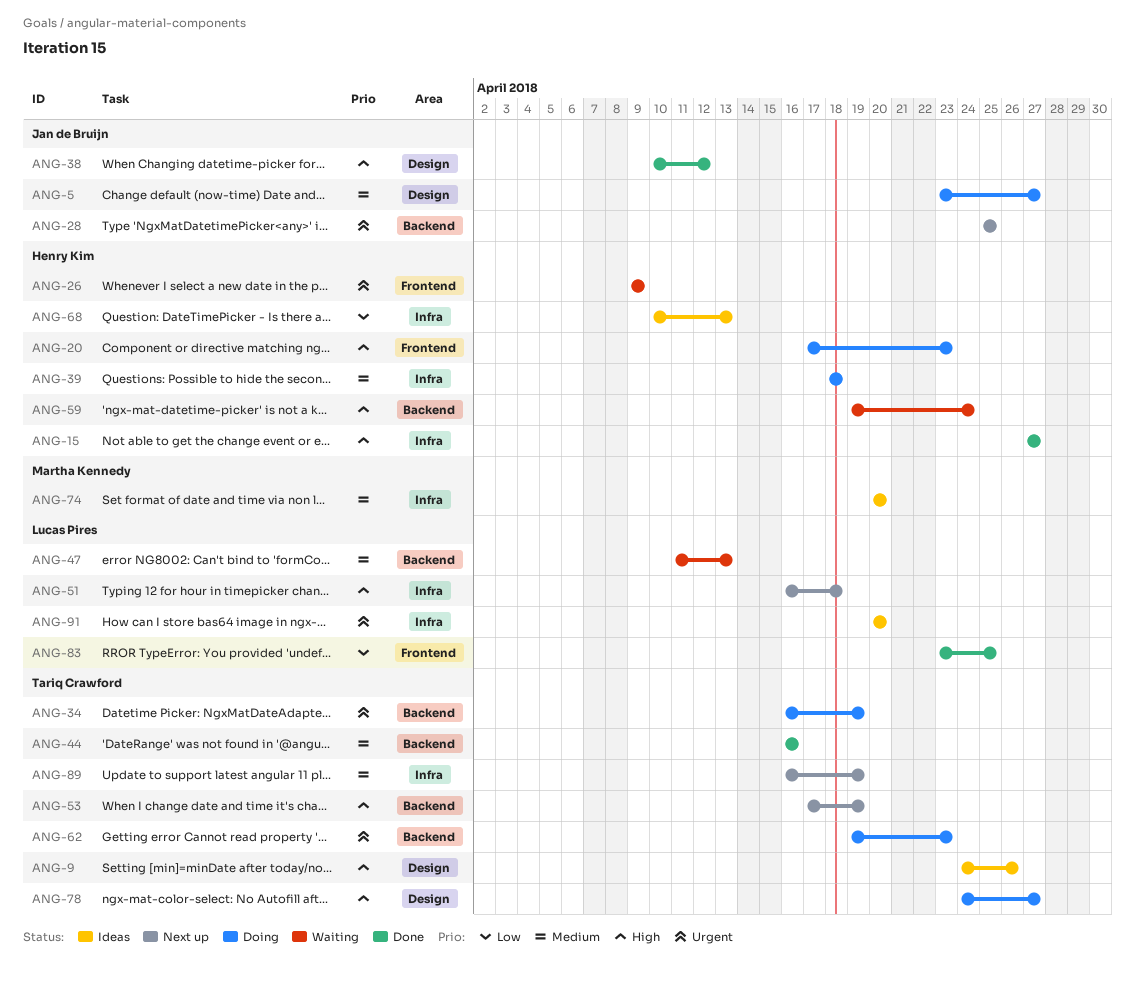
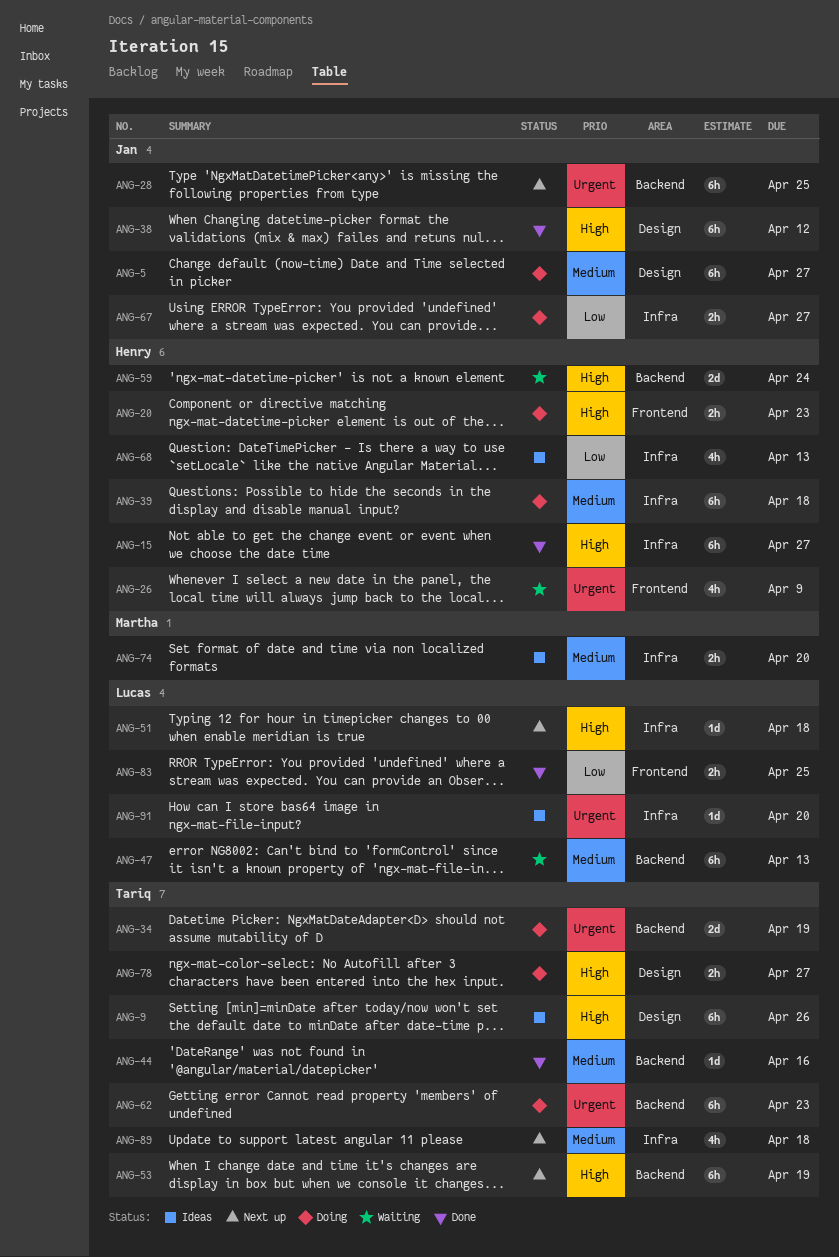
ANG-67: none -> present
ANG-89, due: Apr 19 -> Apr 18

